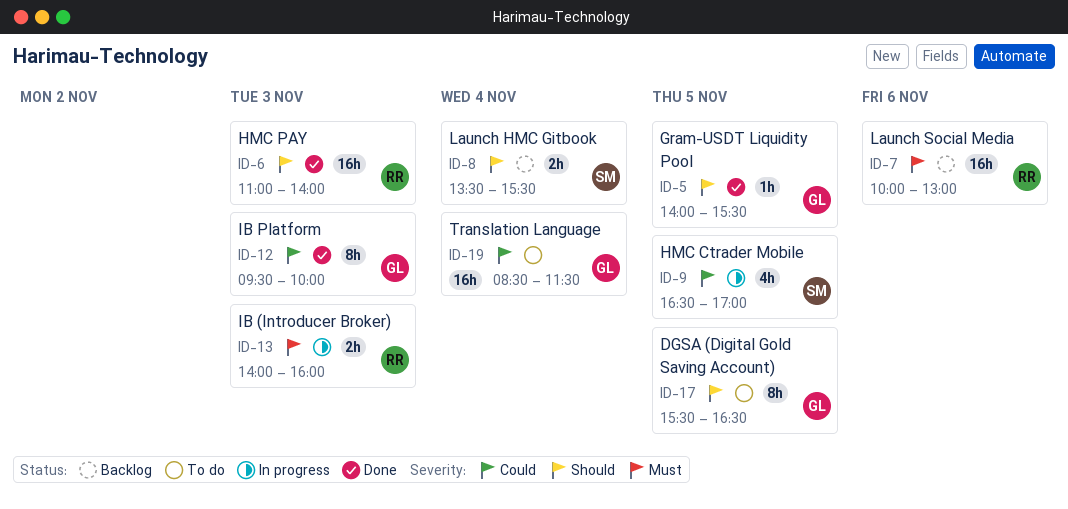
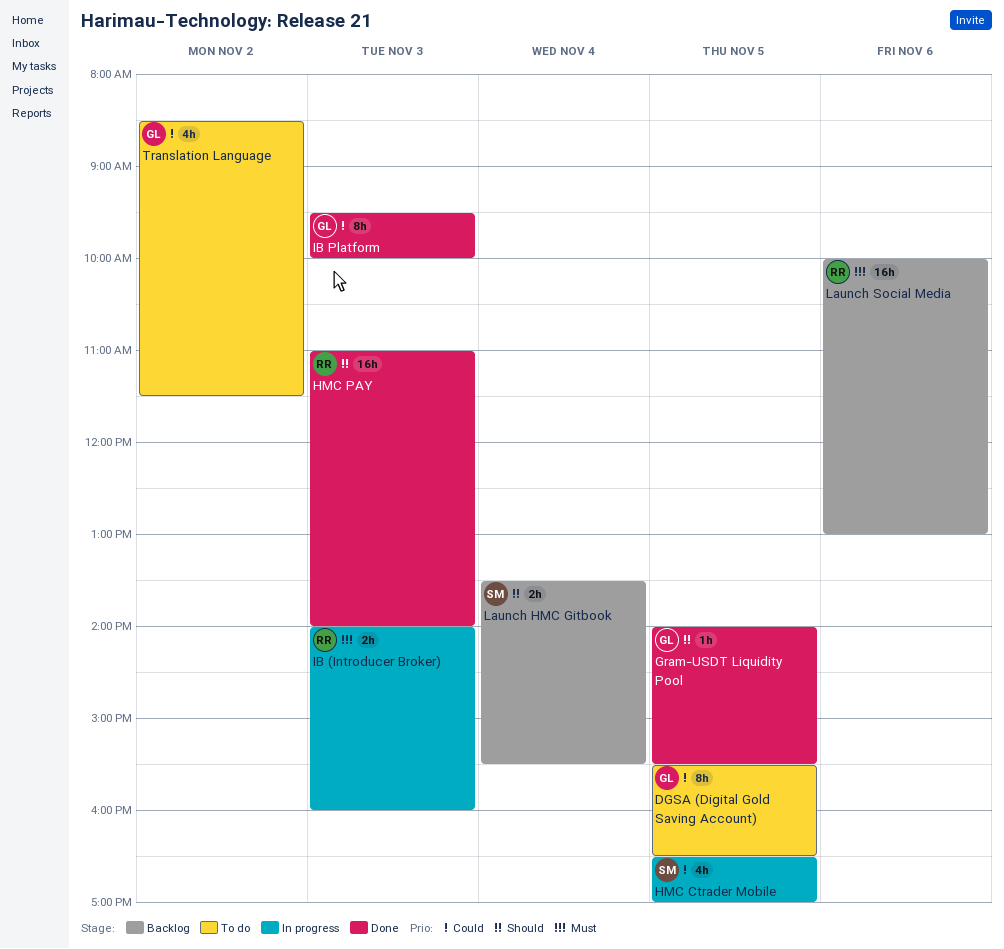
DGSA (Digital Gold Saving Account), priority: Should -> Could
Translation Language, estimate: 16h -> 4h
Translation Language, day: Nov 4 -> Nov 2

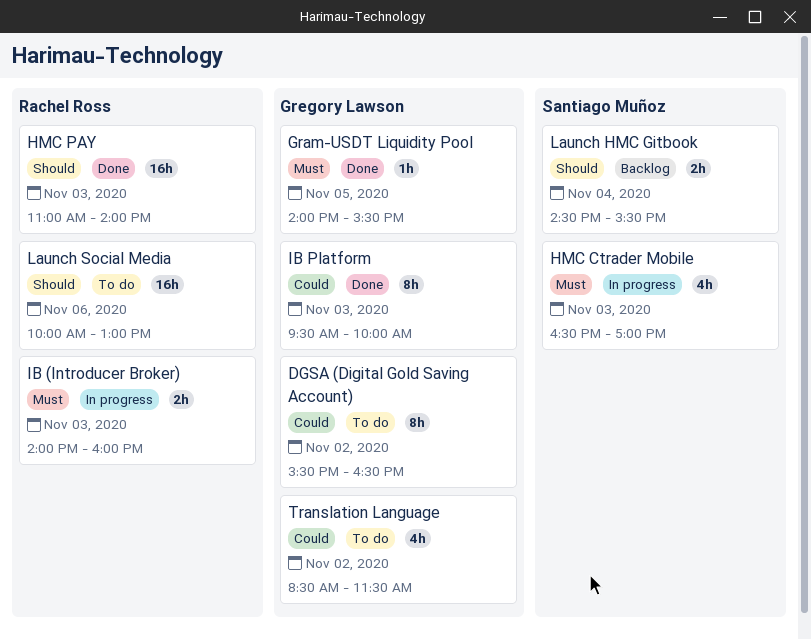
DGSA (Digital Gold Saving Account), day: Nov 5 -> Nov 2
Gram-USDT Liquidity Pool, priority: Should -> Must
HMC Ctrader Mobile, priority: Could -> Must
HMC Ctrader Mobile, day: Nov 5 -> Nov 3
Launch HMC Gitbook, begins: 13:30 -> 14:30
Launch Social Media, status: Backlog -> To do
Launch Social Media, priority: Must -> Should

